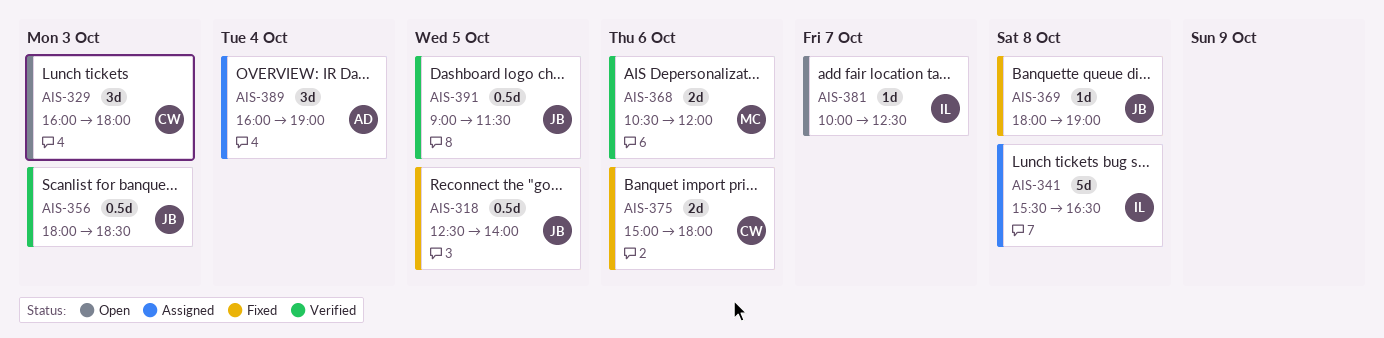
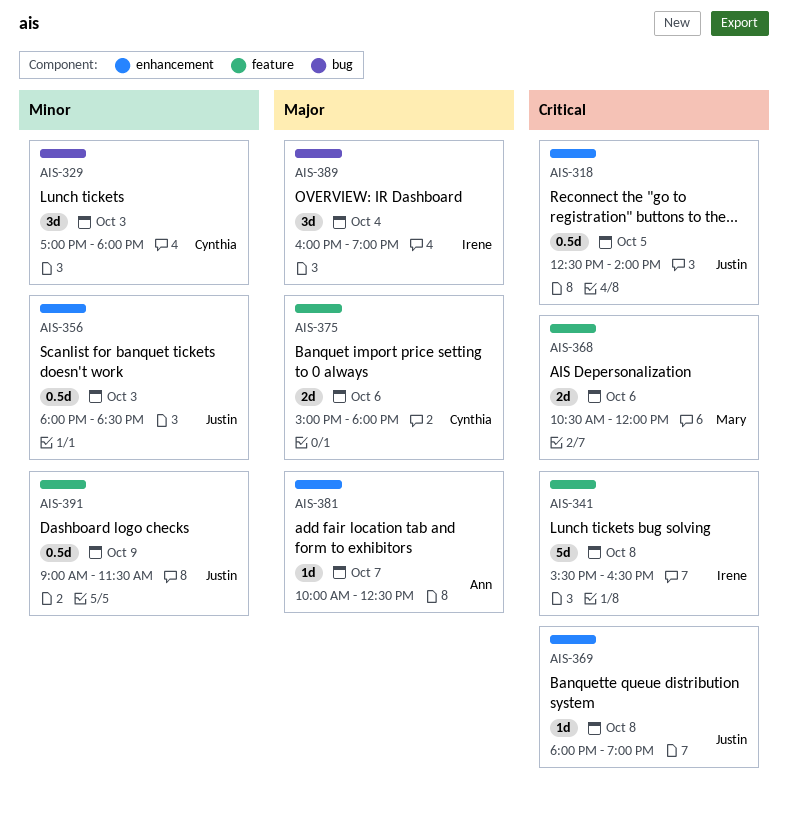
AIS-329, begins: 16:00 -> 17:00
AIS-381, owner: Irene -> Ann
AIS-389, owner: Ann -> Irene
AIS-391, day: Oct 5 -> Oct 9

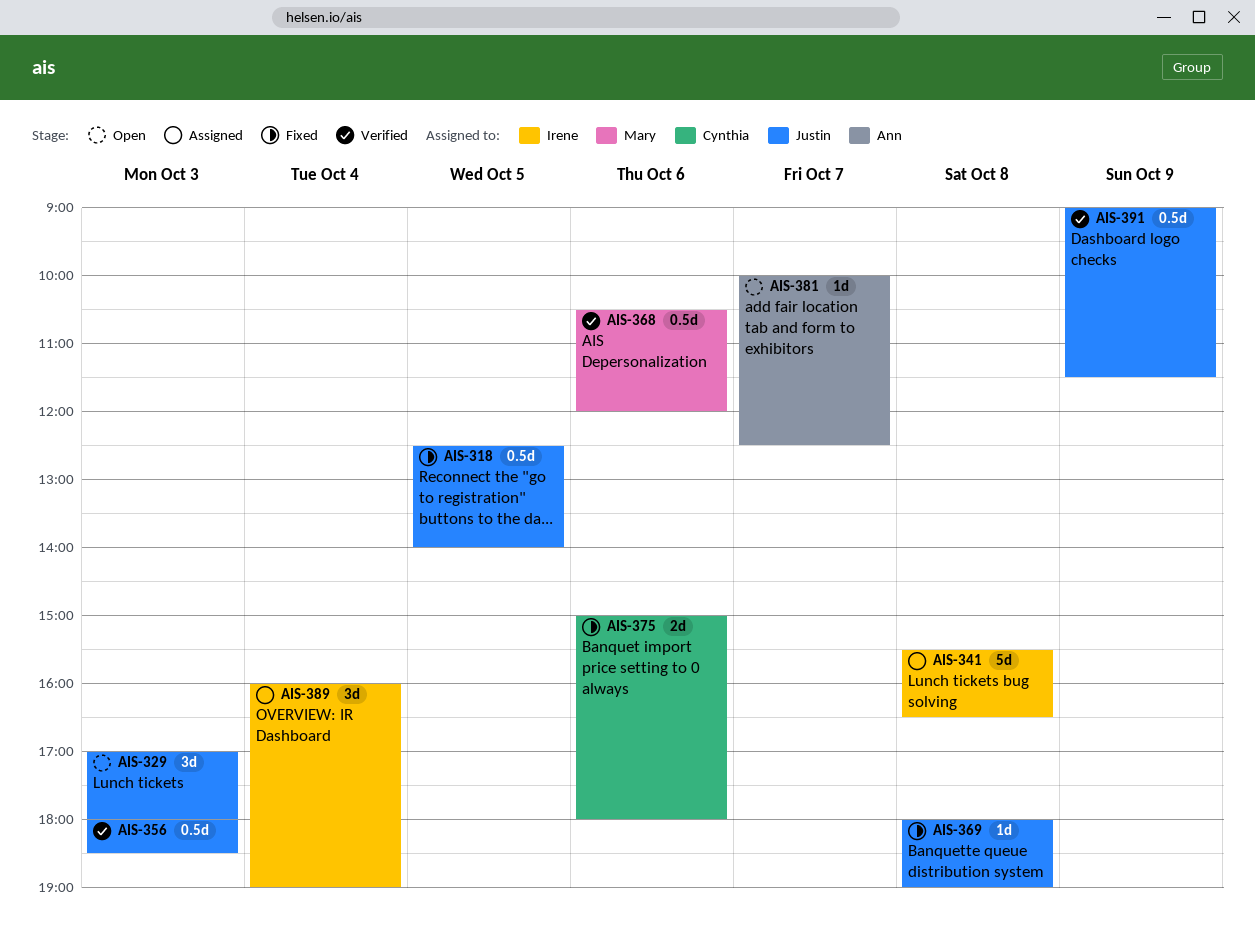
AIS-329, owner: Cynthia -> Justin
AIS-368, estimate: 2d -> 0.5d

